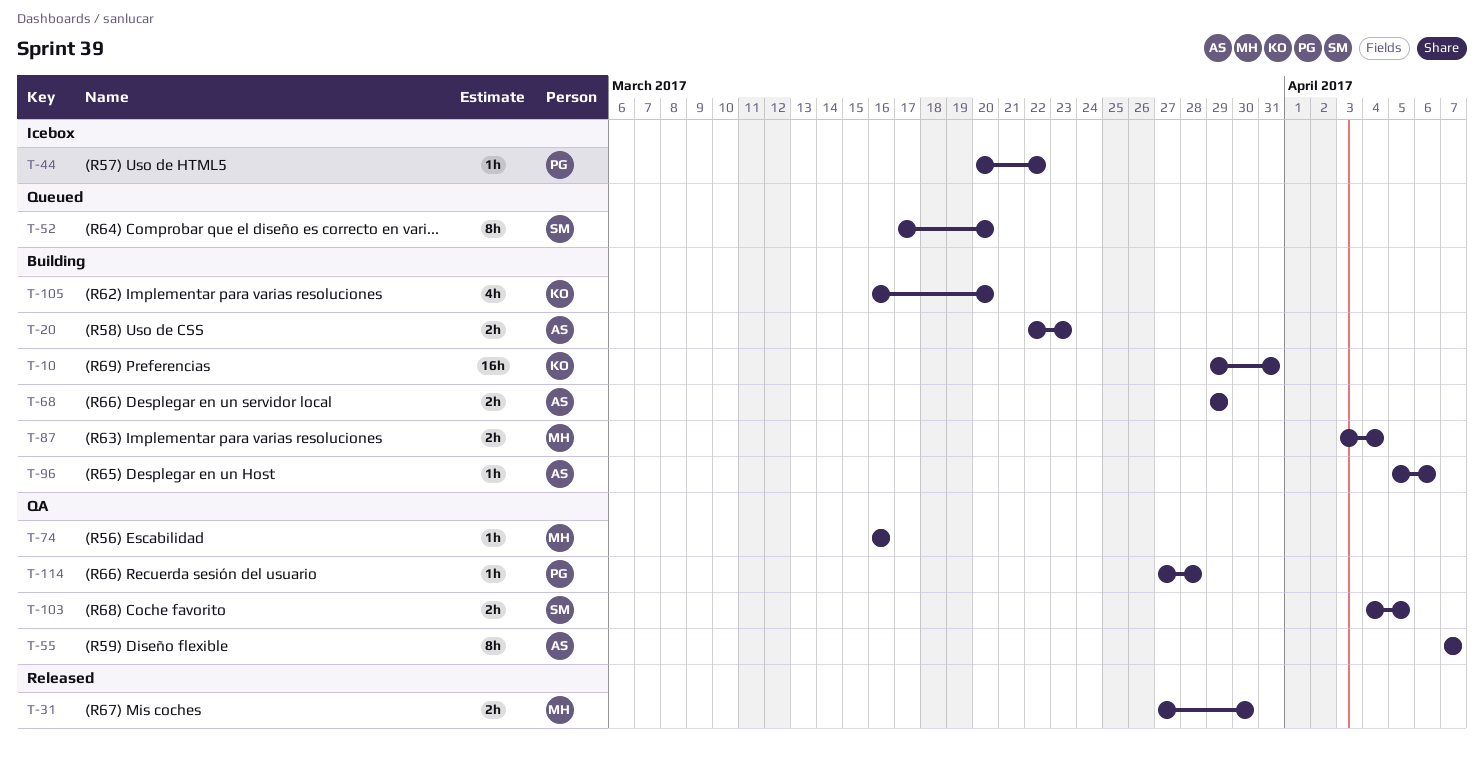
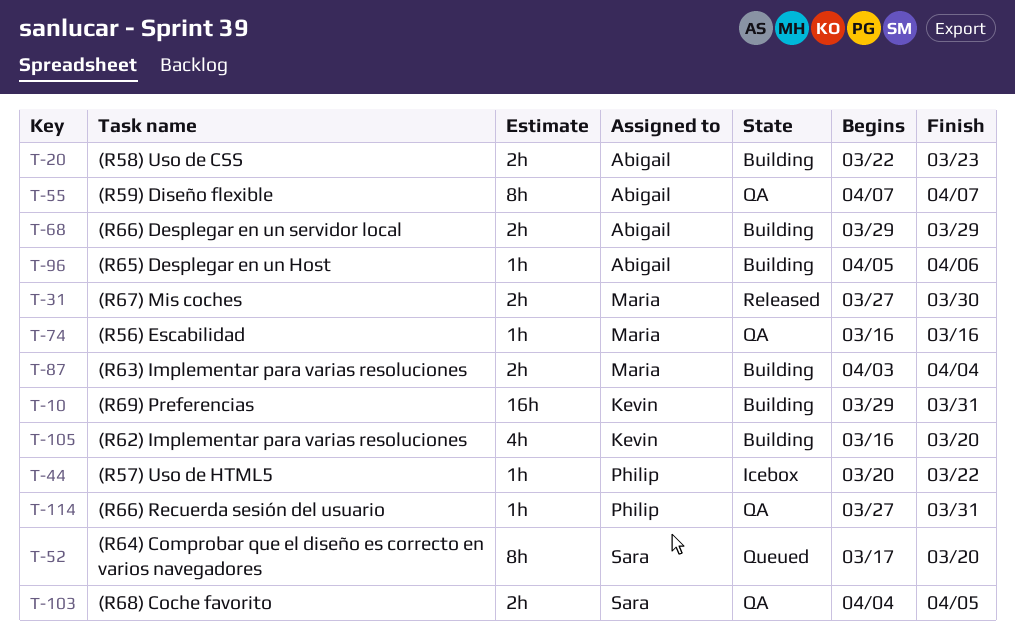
T-114, due: Mar 28 -> Mar 31

